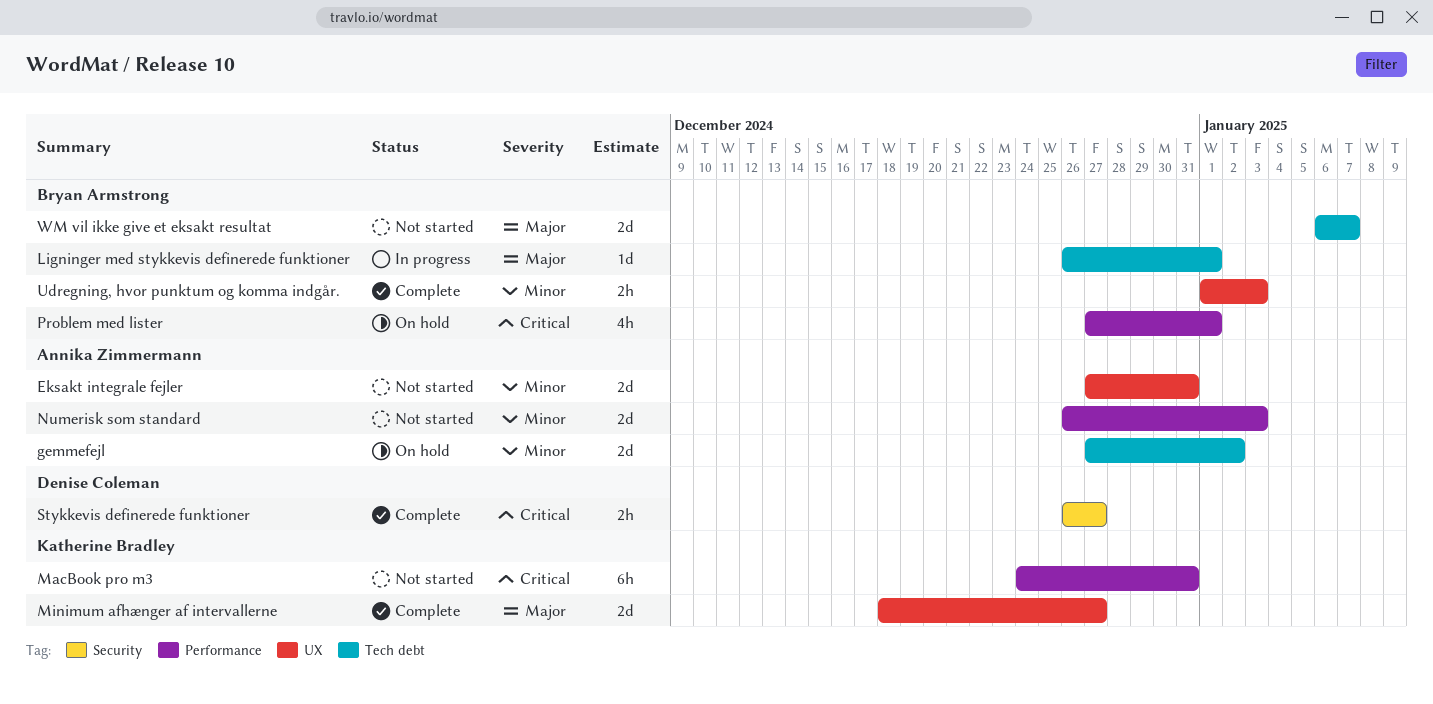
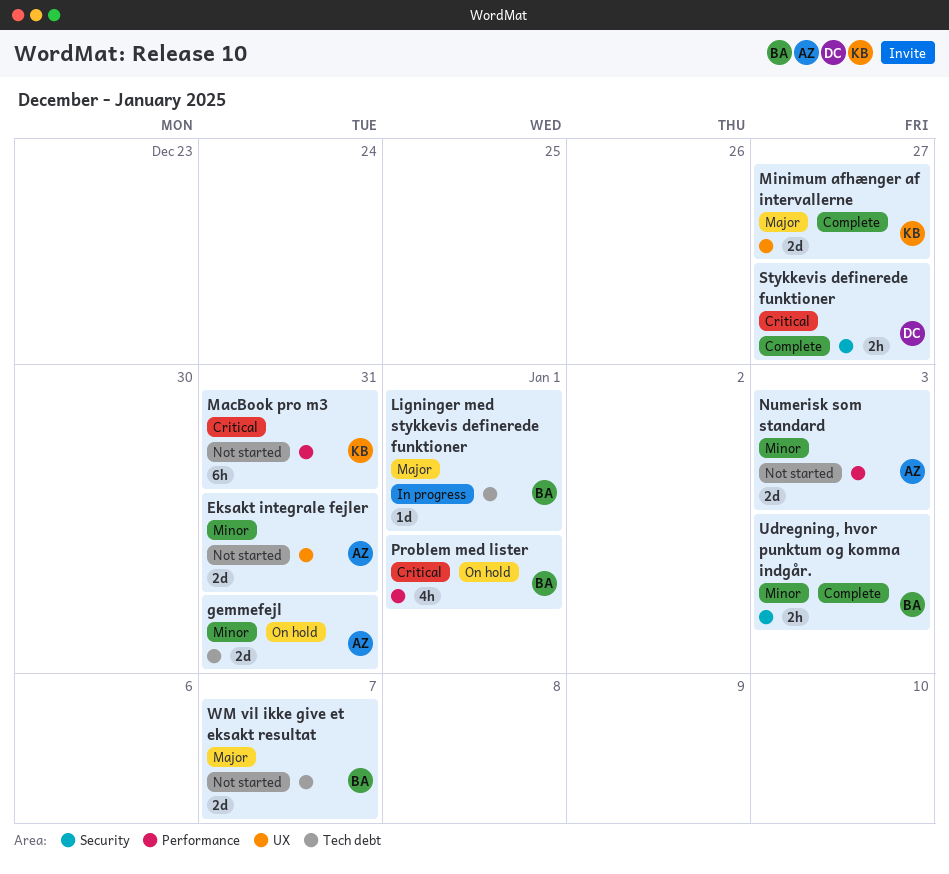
gemmefejl, due: Jan 2 -> Dec 31
Udregning, hvor punktum og komma indgår., label: UX -> Security

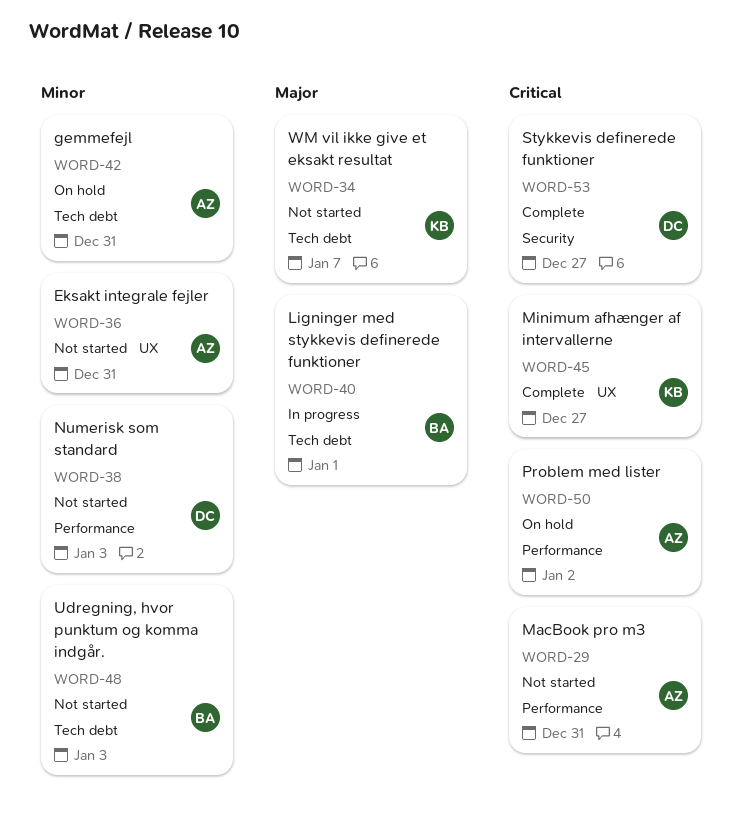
MacBook pro m3, owner: KB -> AZ
Minimum afhænger af intervallerne, priority: Major -> Critical
Numerisk som standard, owner: AZ -> DC
Problem med lister, owner: BA -> AZ
Problem med lister, due: Jan 1 -> Jan 2
Udregning, hvor punktum og komma indgår., status: Complete -> Not started
Udregning, hvor punktum og komma indgår., label: Security -> Tech debt
WM vil ikke give et eksakt resultat, owner: BA -> KB

